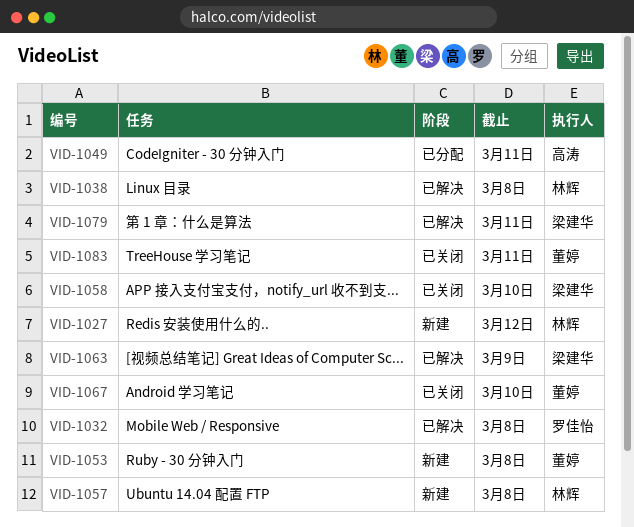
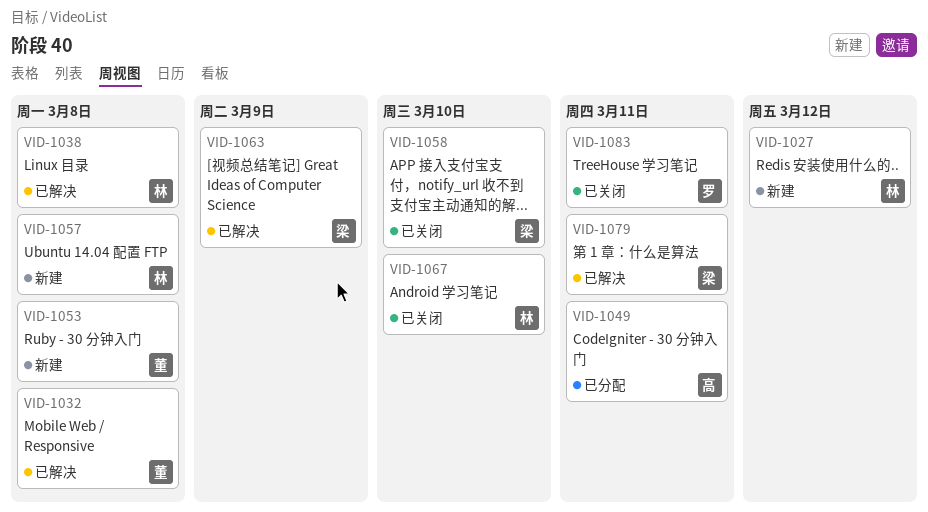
VID-1032, owner: 罗佳怡 -> 董婷
VID-1067, owner: 董婷 -> 林辉
VID-1083, owner: 董婷 -> 罗佳怡

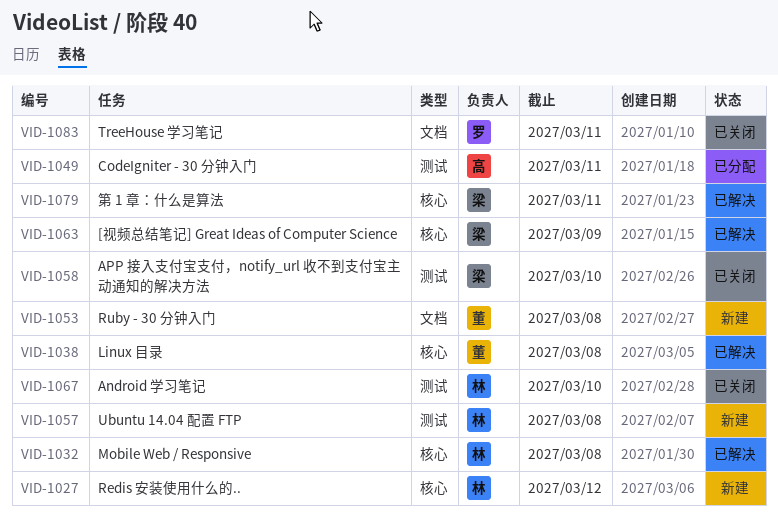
VID-1032, owner: 董 -> 林
VID-1038, owner: 林 -> 董

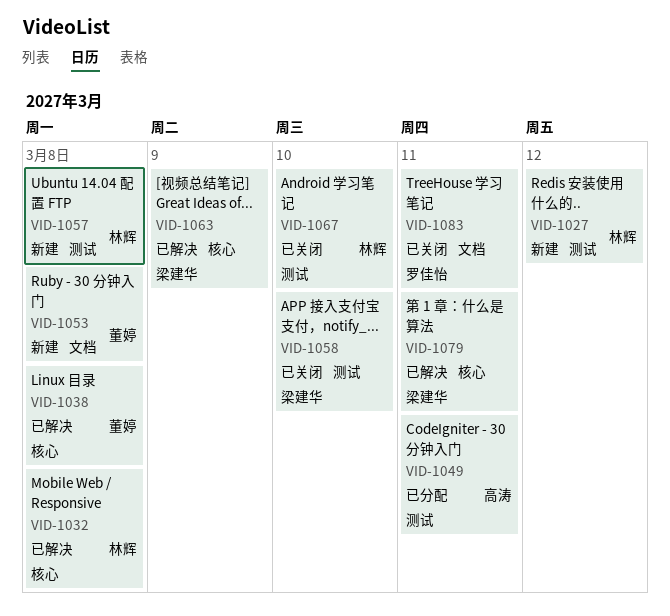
VID-1027, label: 核心 -> 测试

